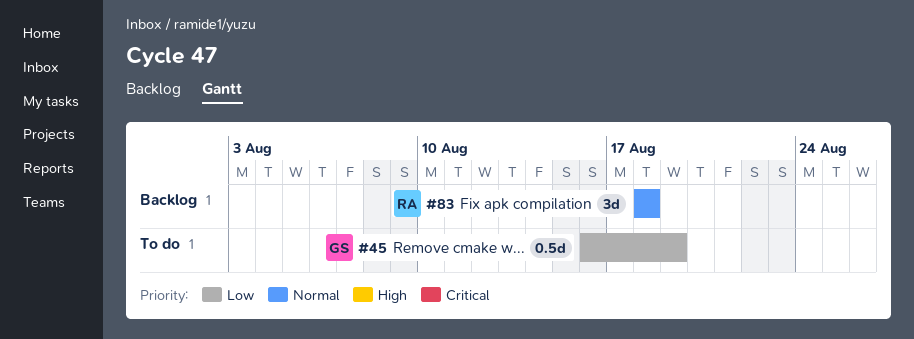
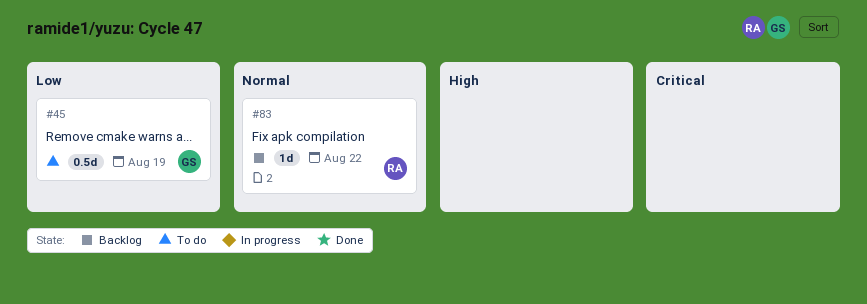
#83, estimate: 3d -> 1d
#83, due: Aug 18 -> Aug 22

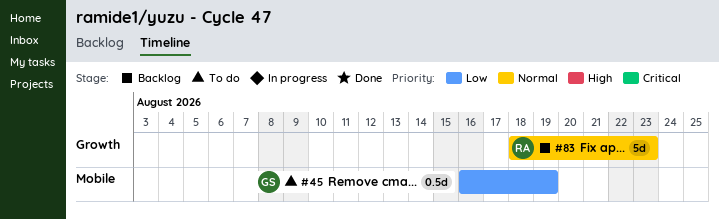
#83, estimate: 1d -> 5d
#83, due: Aug 22 -> Aug 23

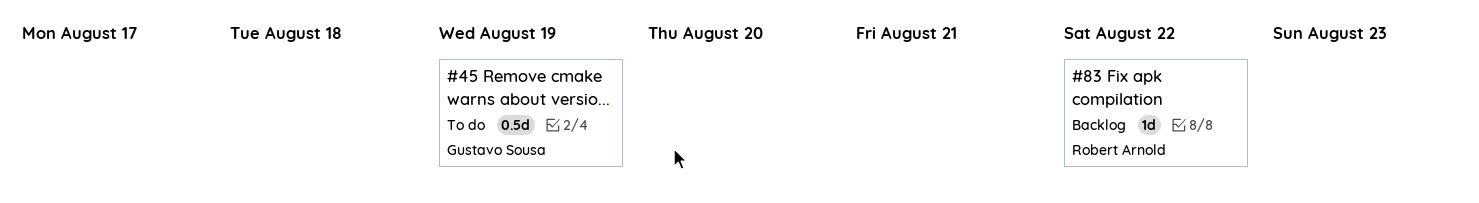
#83, estimate: 5d -> 1d
#83, due: Aug 23 -> Aug 22

